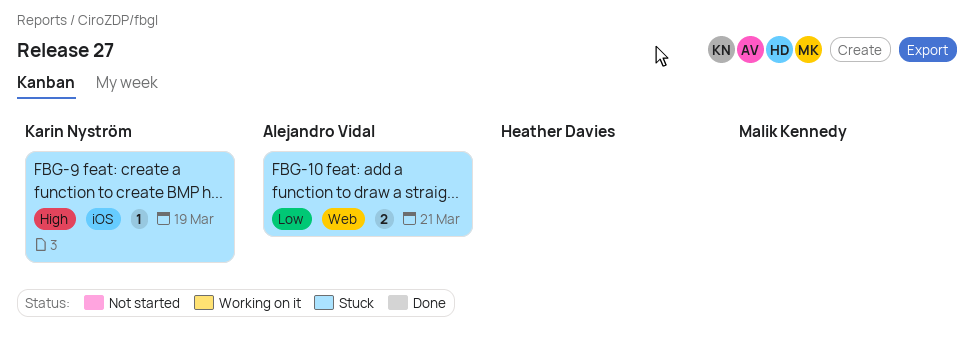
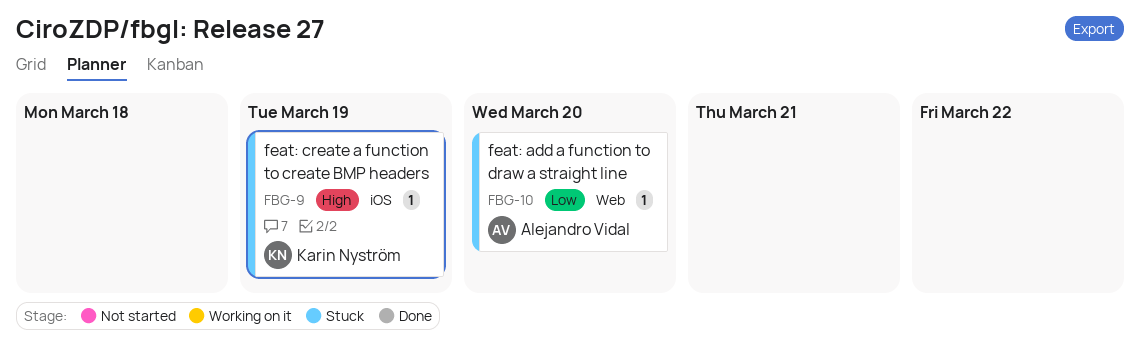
FBG-10, estimate: 2 -> 1
FBG-10, due: Mar 21 -> Mar 20

